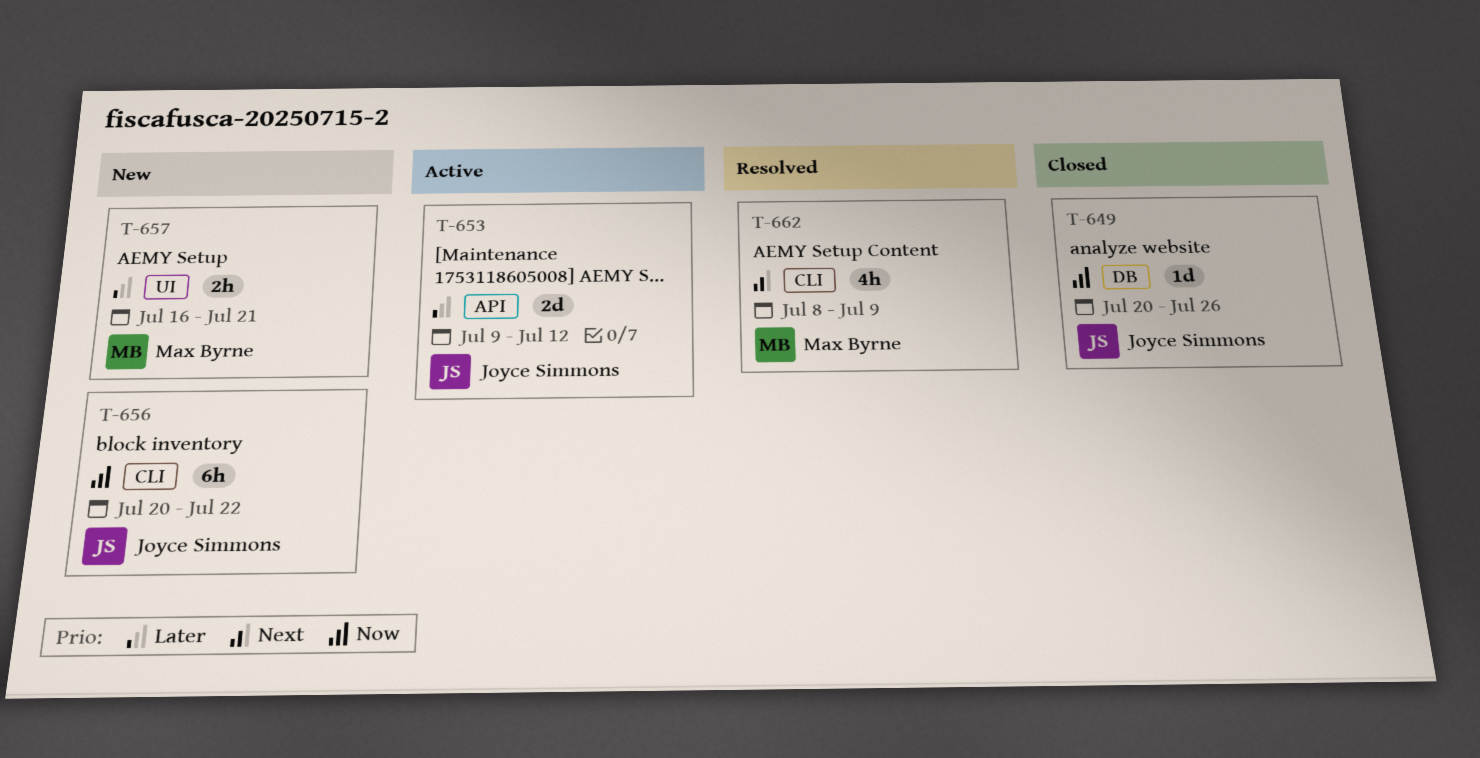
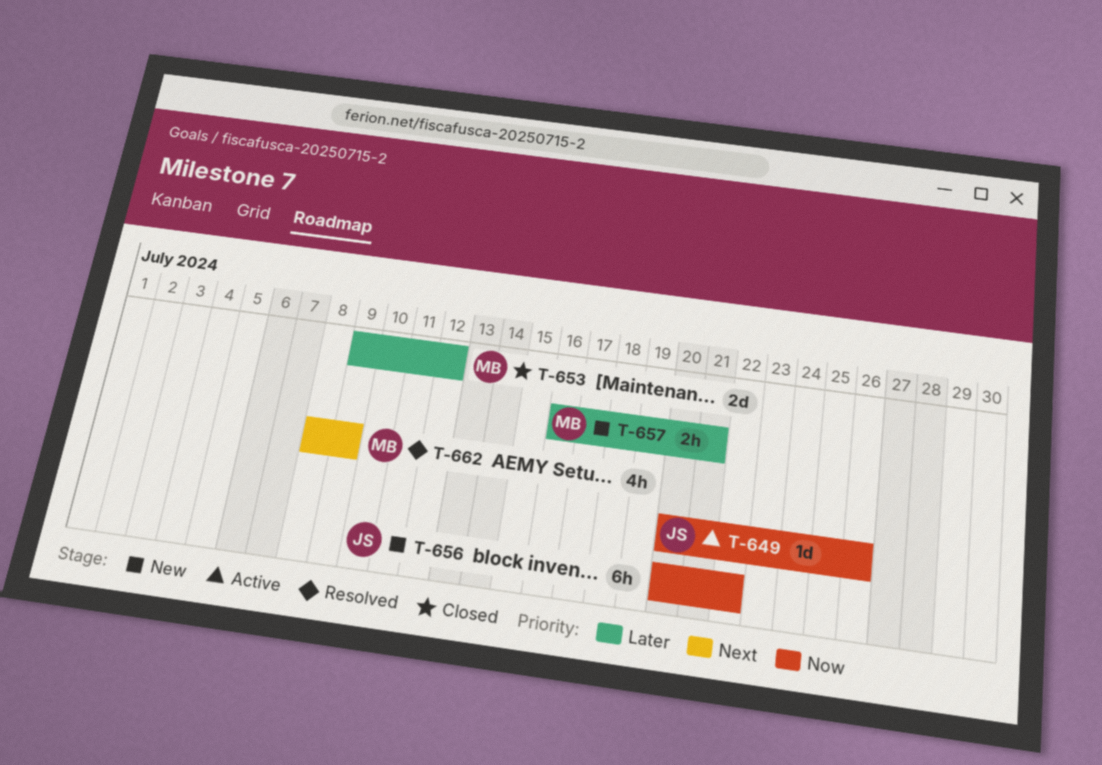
T-649, status: Closed -> Active
T-653, status: Active -> Closed
T-653, owner: Joyce Simmons -> Max Byrne

